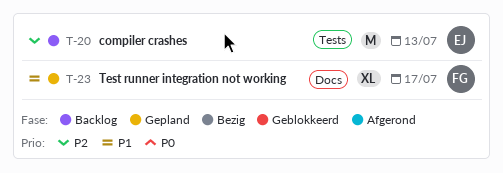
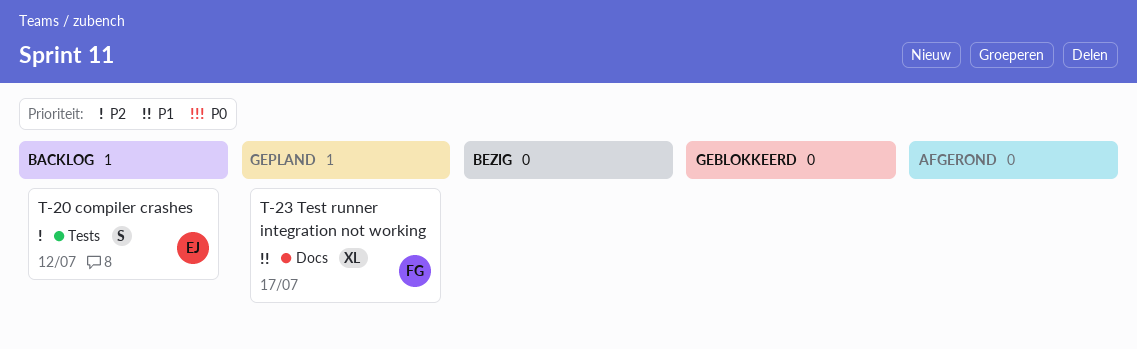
T-20, estimate: M -> S
T-20, due: Jul 13 -> Jul 12

